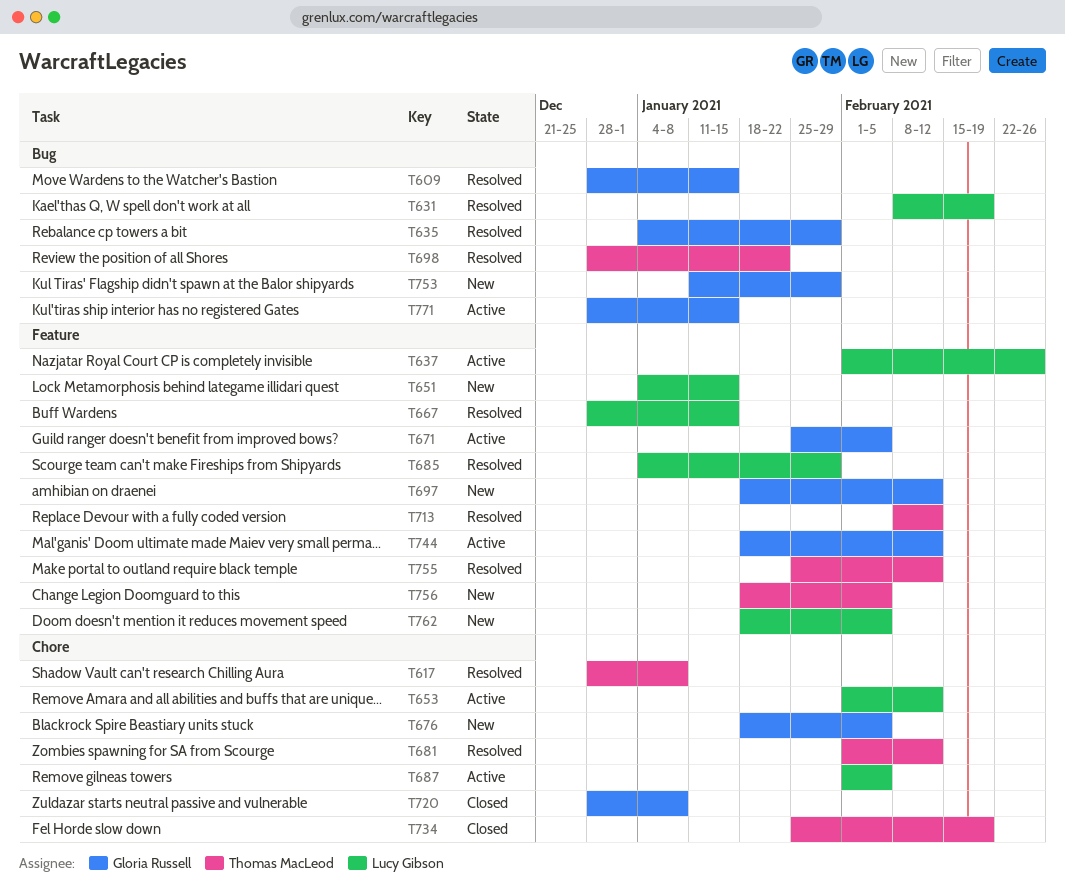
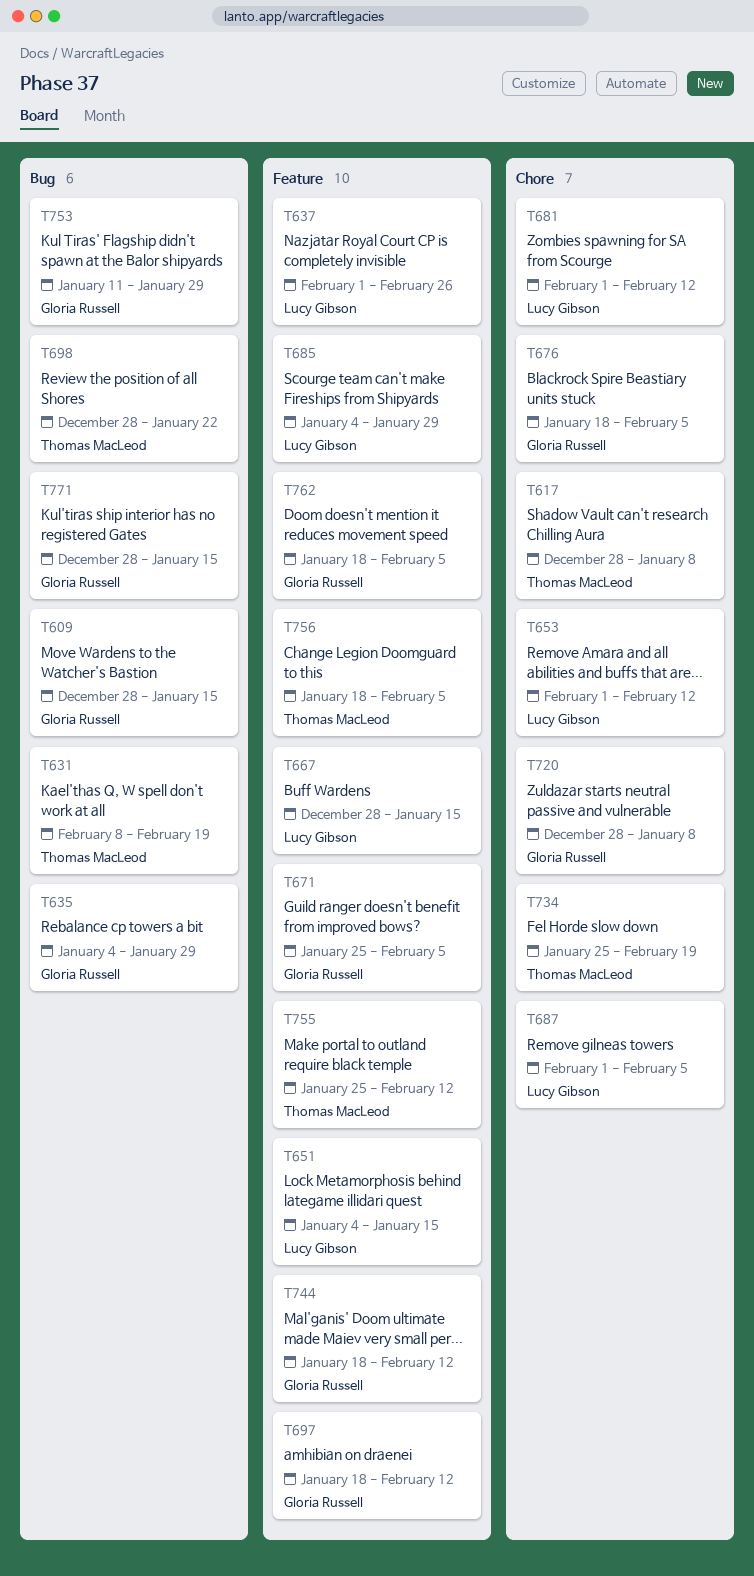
T631, owner: Lucy Gibson -> Thomas MacLeod
T681, owner: Thomas MacLeod -> Lucy Gibson
T713: present -> none
T762, owner: Lucy Gibson -> Gloria Russell

